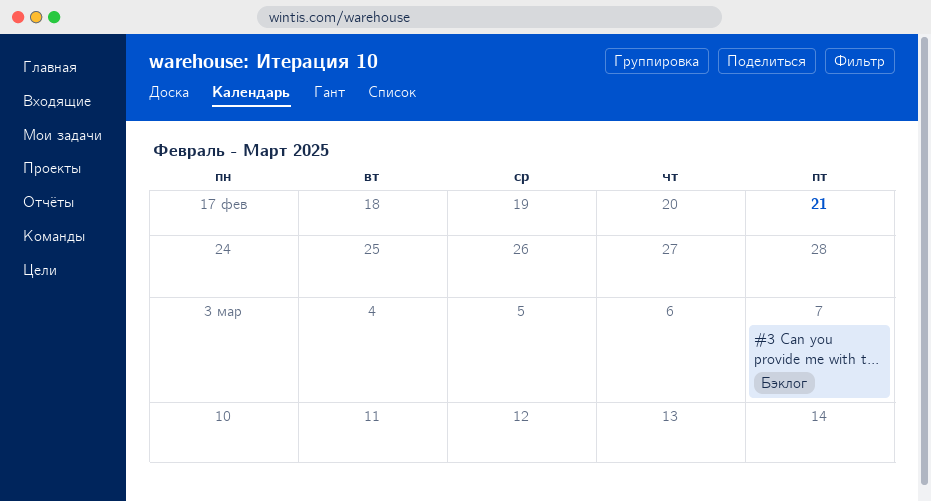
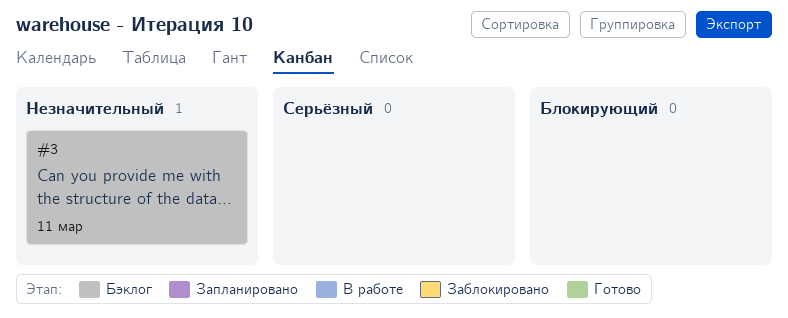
#3, due: Mar 7 -> Mar 11

